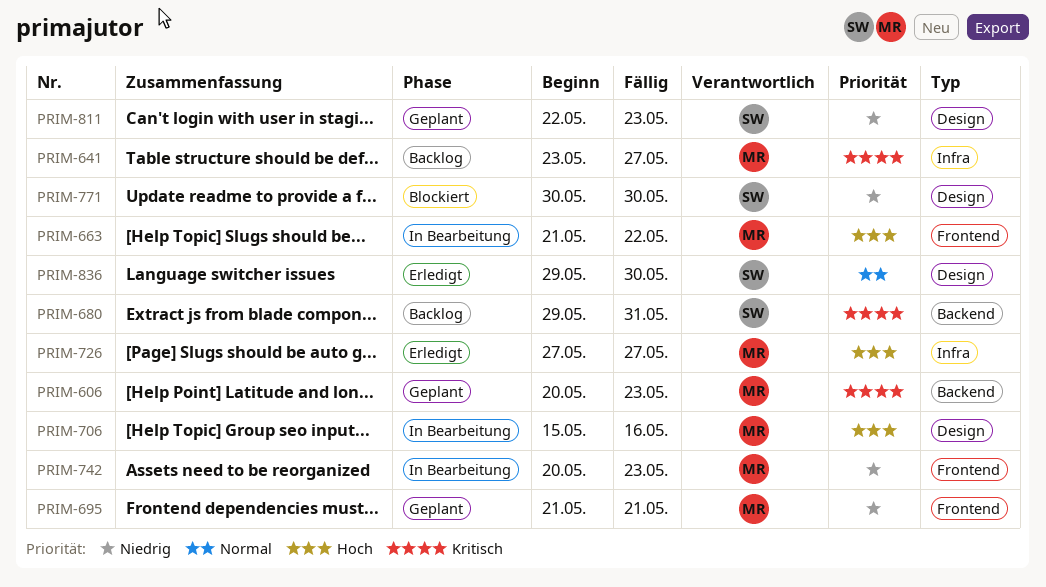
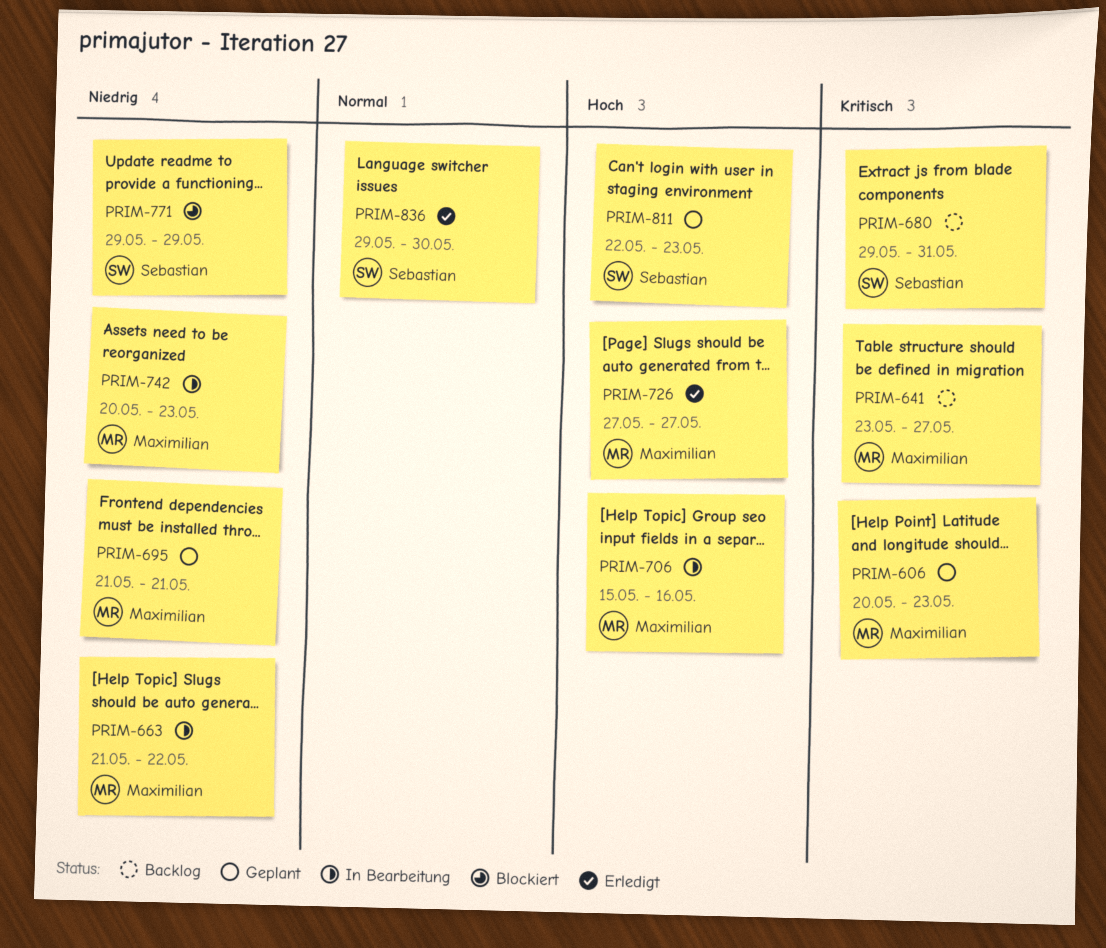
PRIM-663, priority: Hoch -> Niedrig
PRIM-771, start: May 30 -> May 29
PRIM-771, due: May 30 -> May 29
PRIM-811, priority: Niedrig -> Hoch

